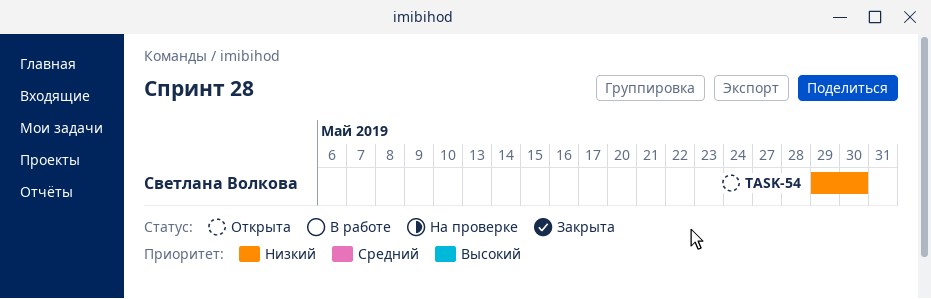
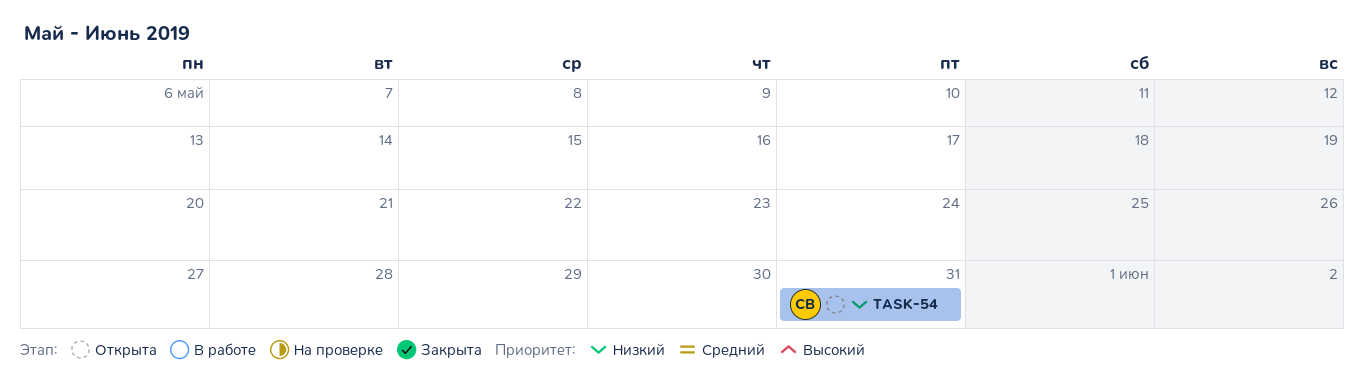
TASK-54, start: May 29 -> May 31
TASK-54, due: May 30 -> May 31

